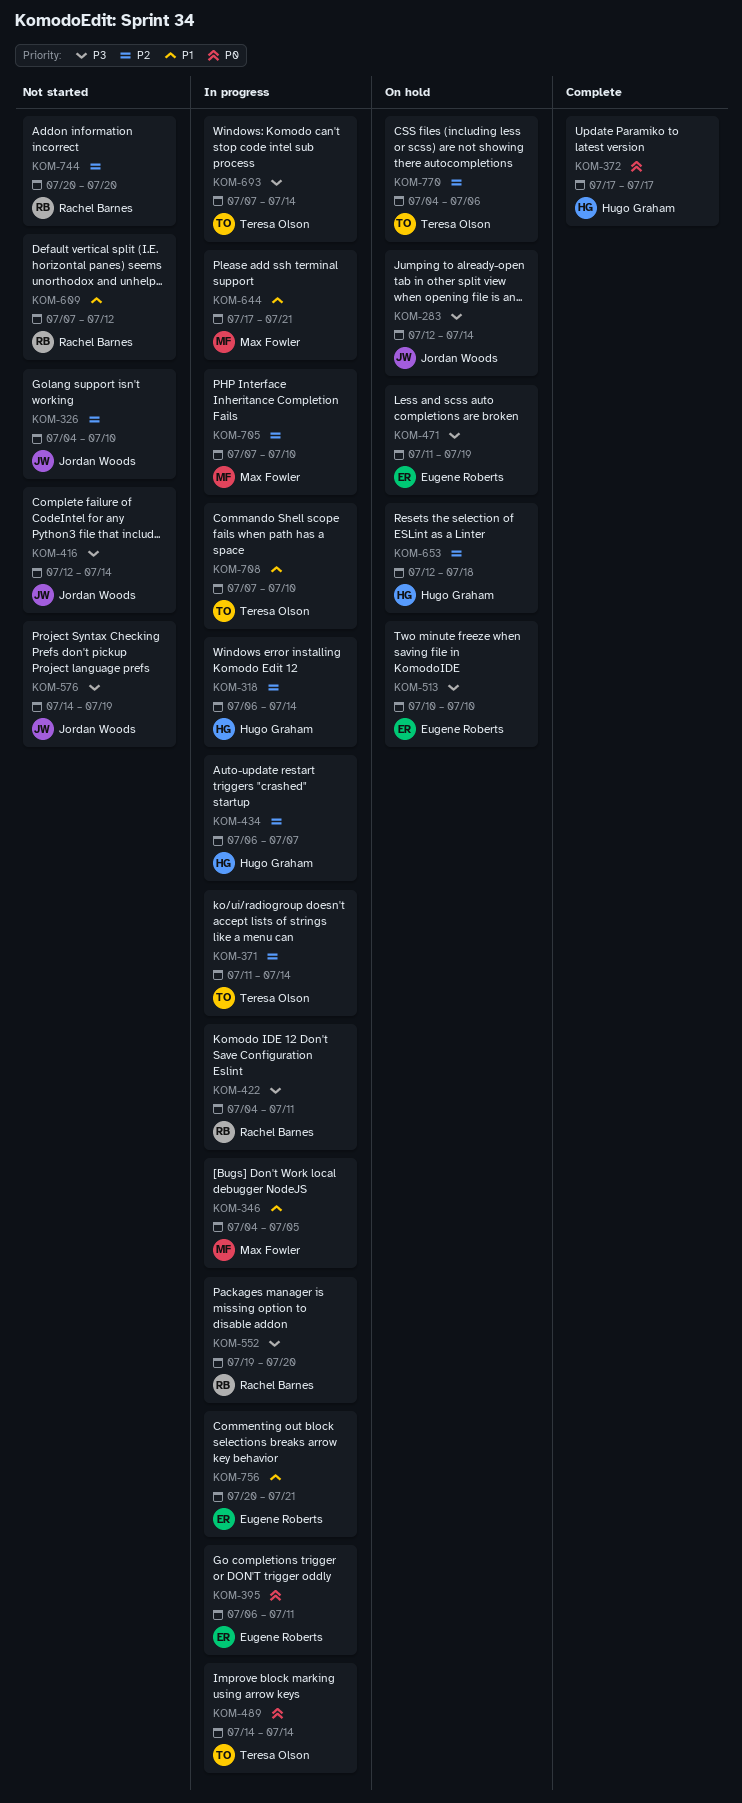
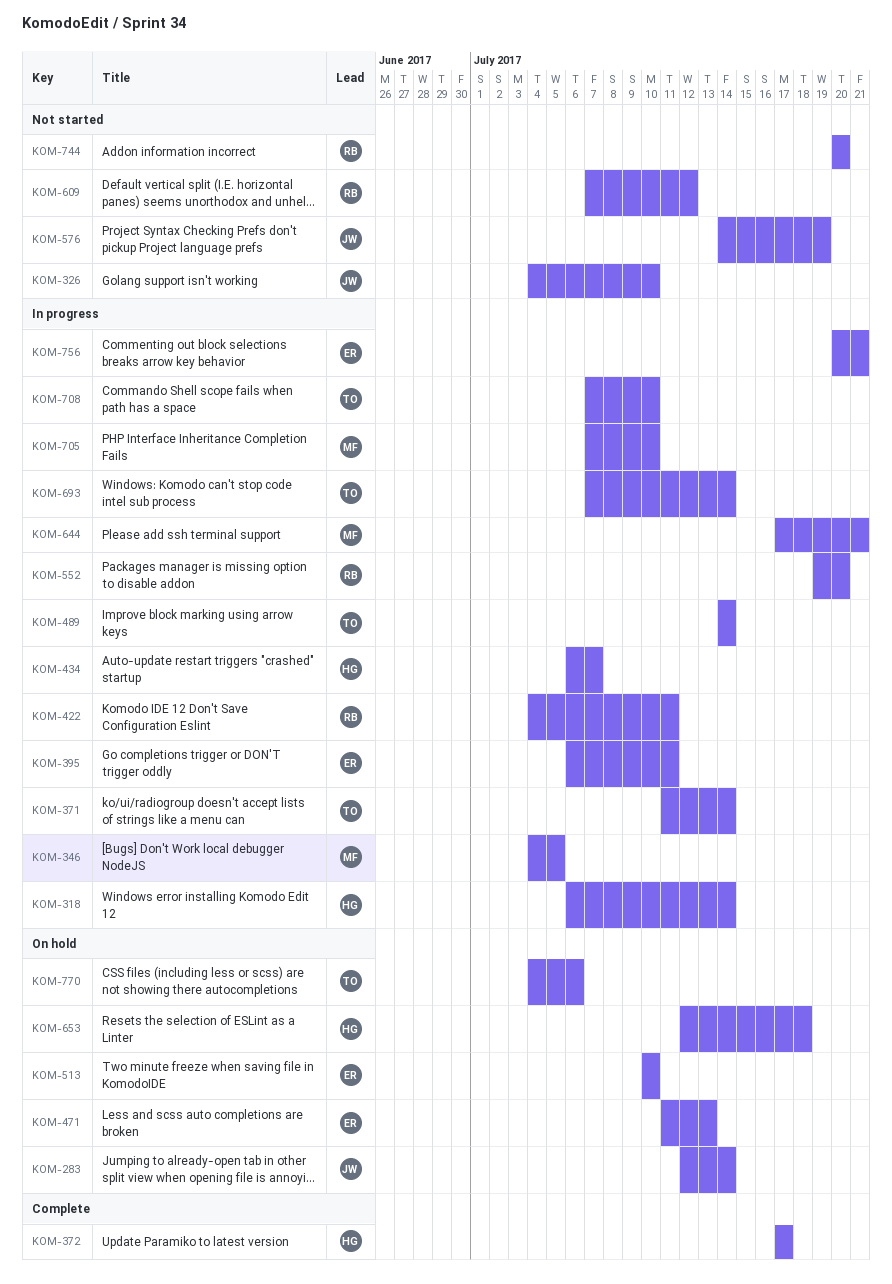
KOM-416: present -> none
KOM-471, due: Jul 19 -> Jul 13

